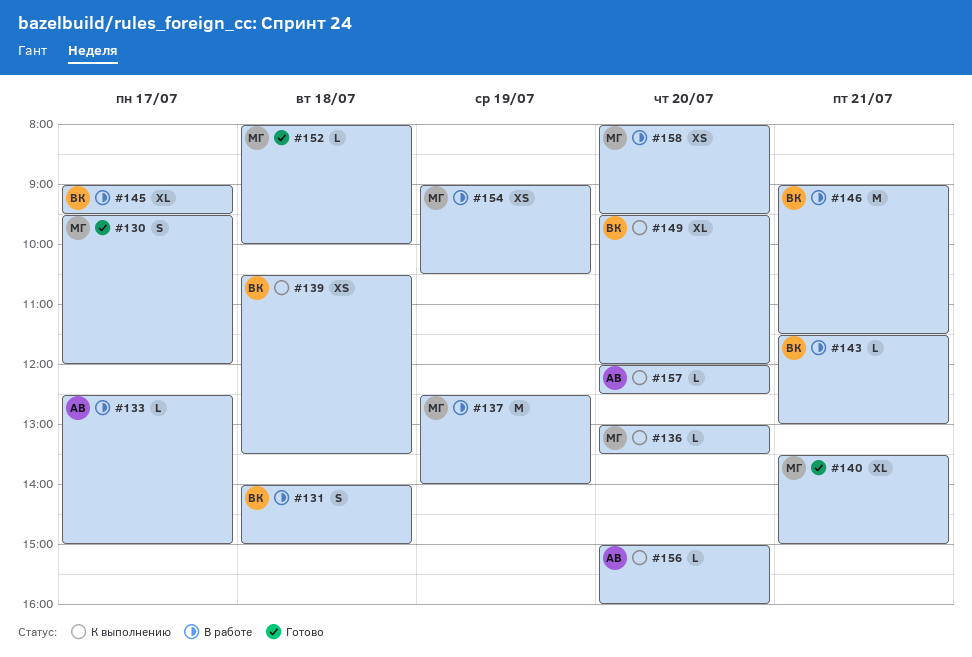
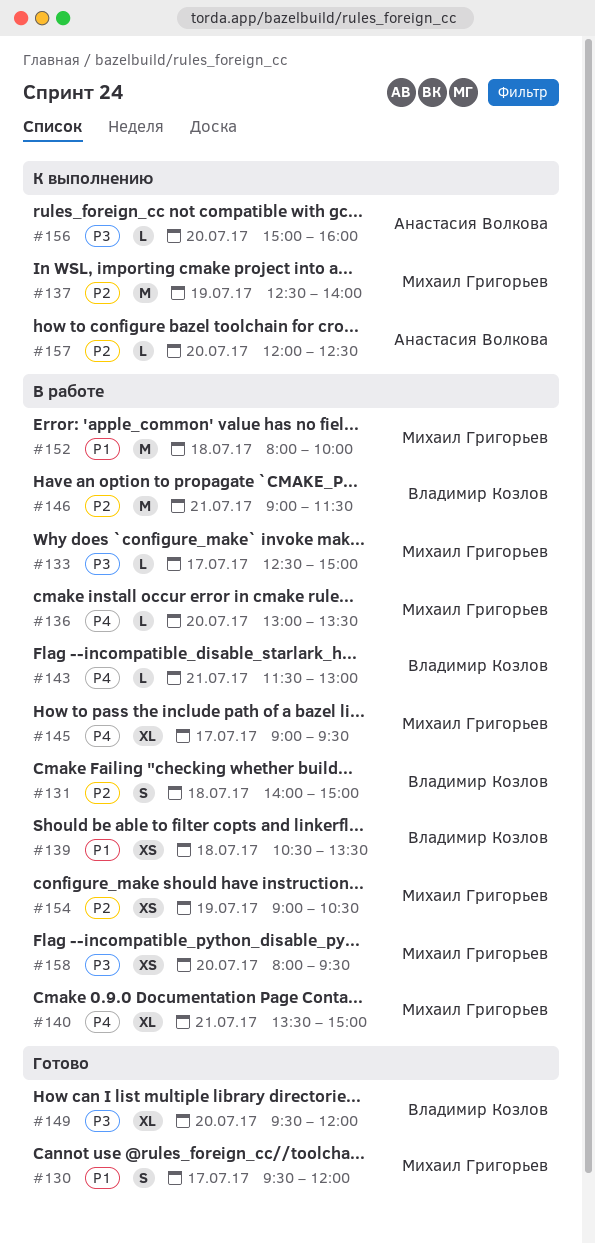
#133, owner: Анастасия Волкова -> Михаил Григорьев
#136, status: К выполнению -> В работе
#137, status: В работе -> К выполнению
#139, status: К выполнению -> В работе
#140, status: Готово -> В работе
#145, owner: Владимир Козлов -> Михаил Григорьев
#149, status: К выполнению -> Готово
#152, status: Готово -> В работе
#152, estimate: L -> M

